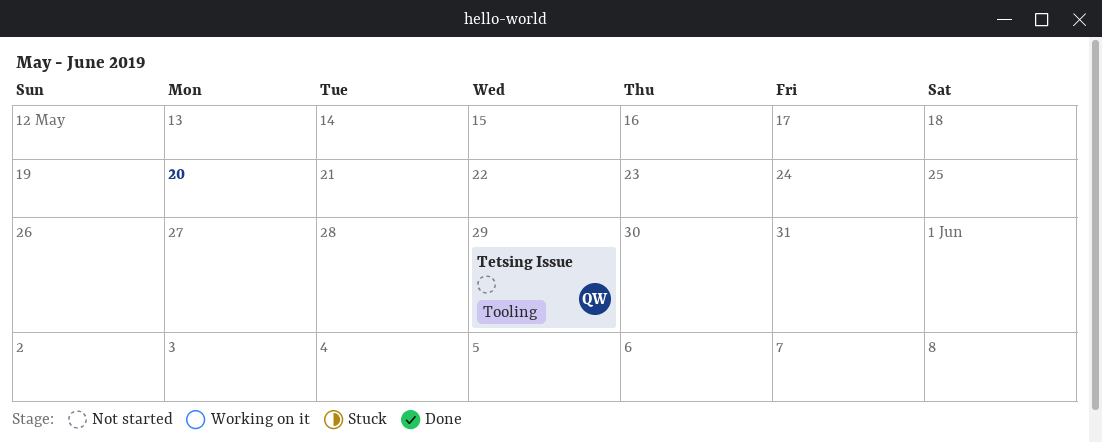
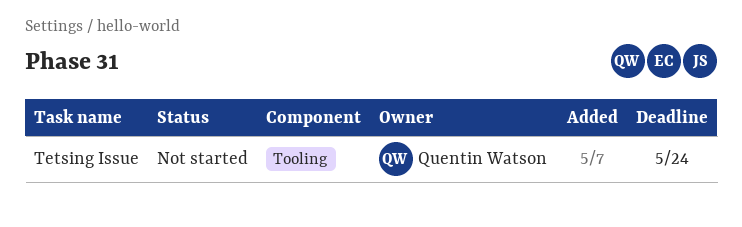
Tetsing Issue, due: May 29 -> May 24

